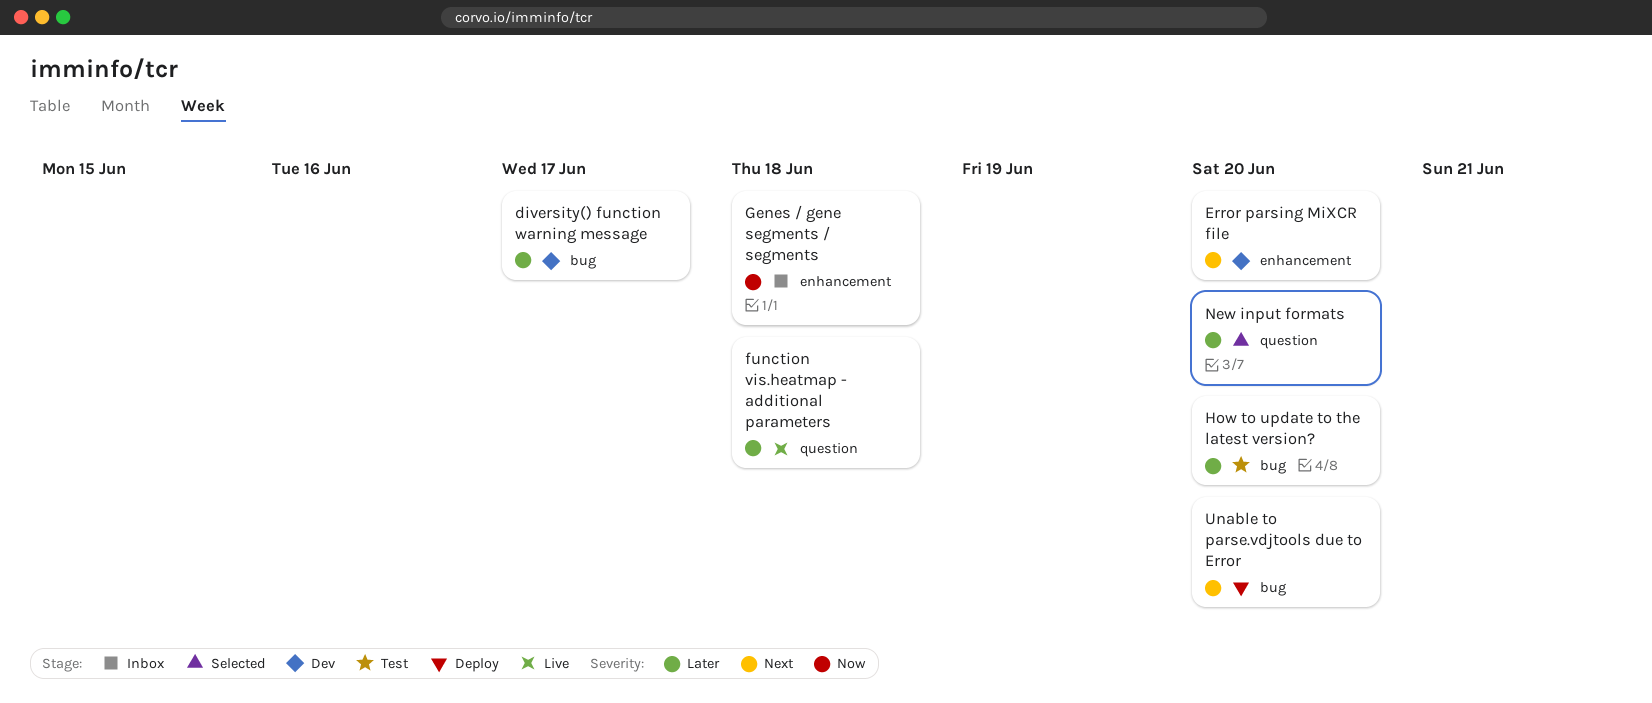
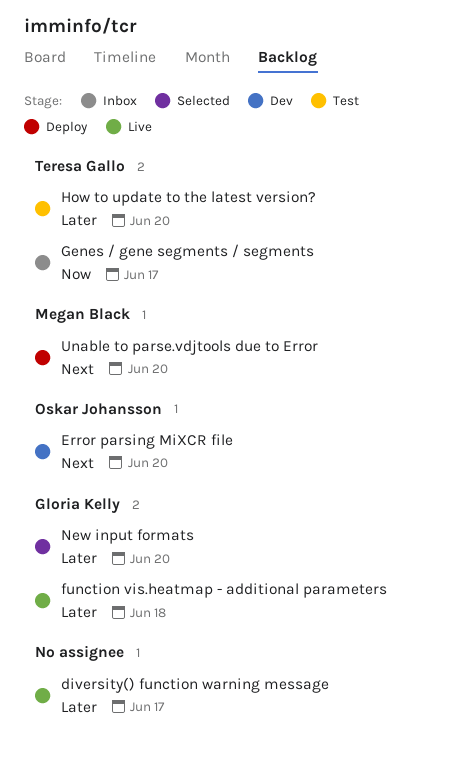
diversity() function warning message, status: Dev -> Live
Genes / gene segments / segments, due: Jun 18 -> Jun 17

